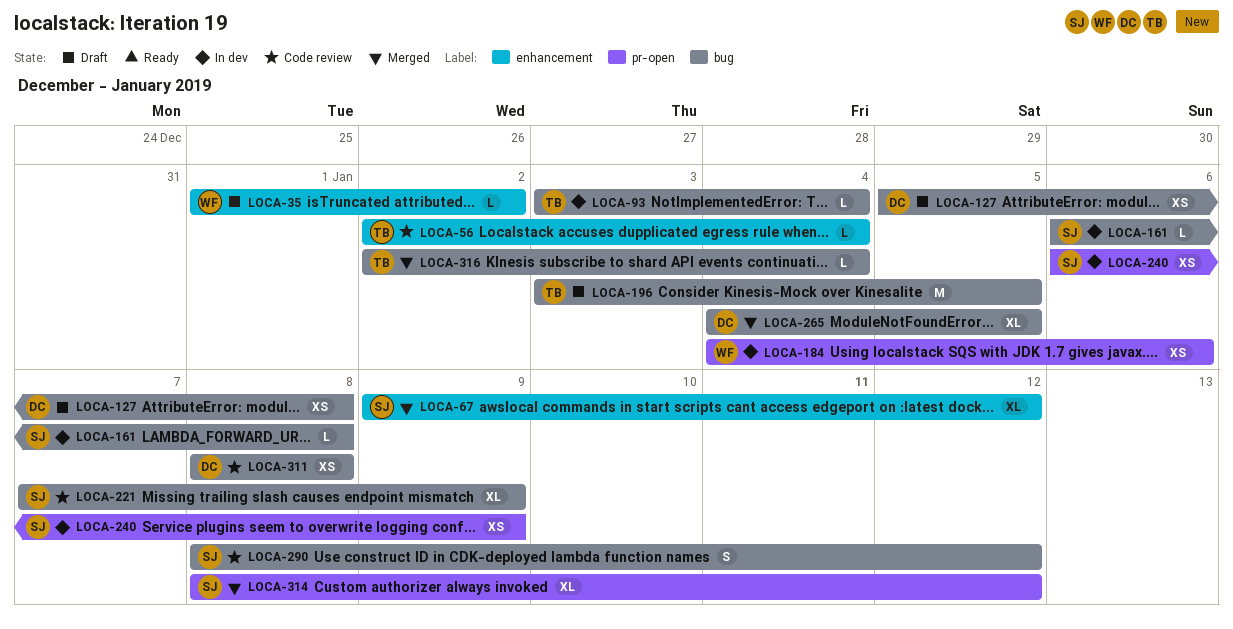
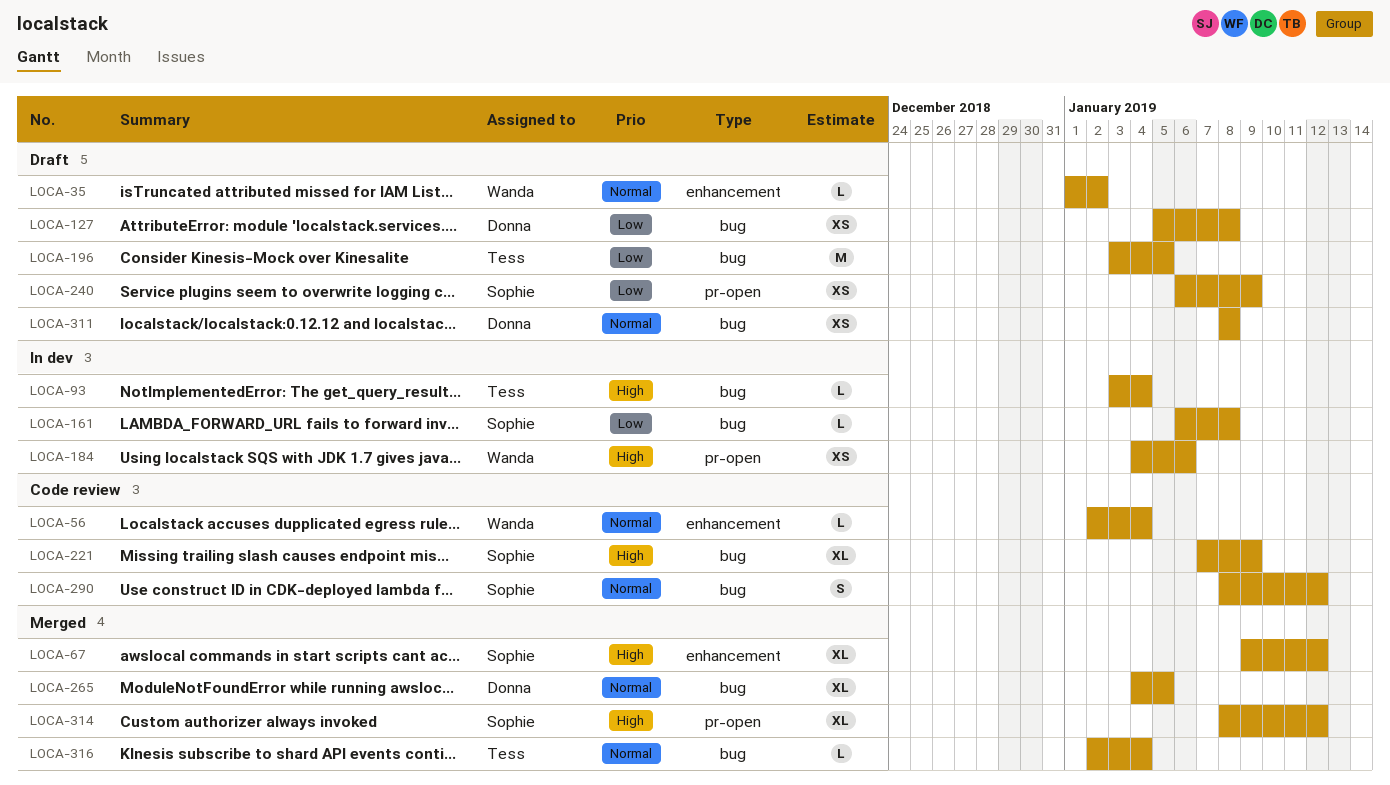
LOCA-56, owner: Tess -> Wanda
LOCA-240, status: In dev -> Draft
LOCA-311, status: Code review -> Draft

